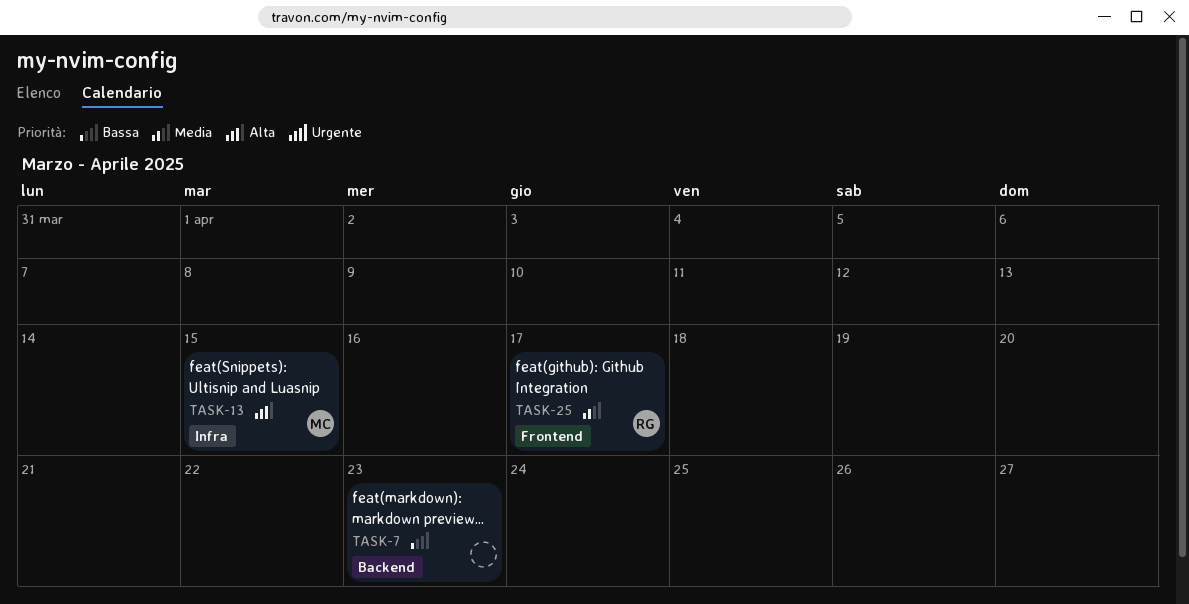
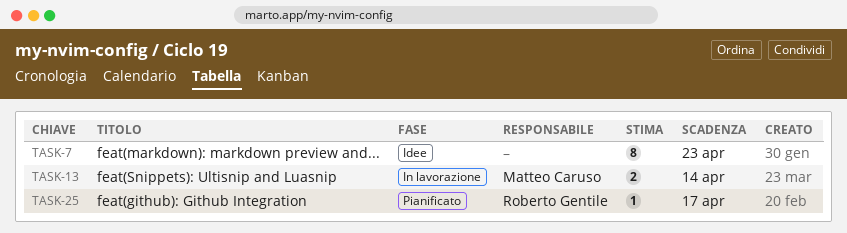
TASK-13, due: Apr 15 -> Apr 14

